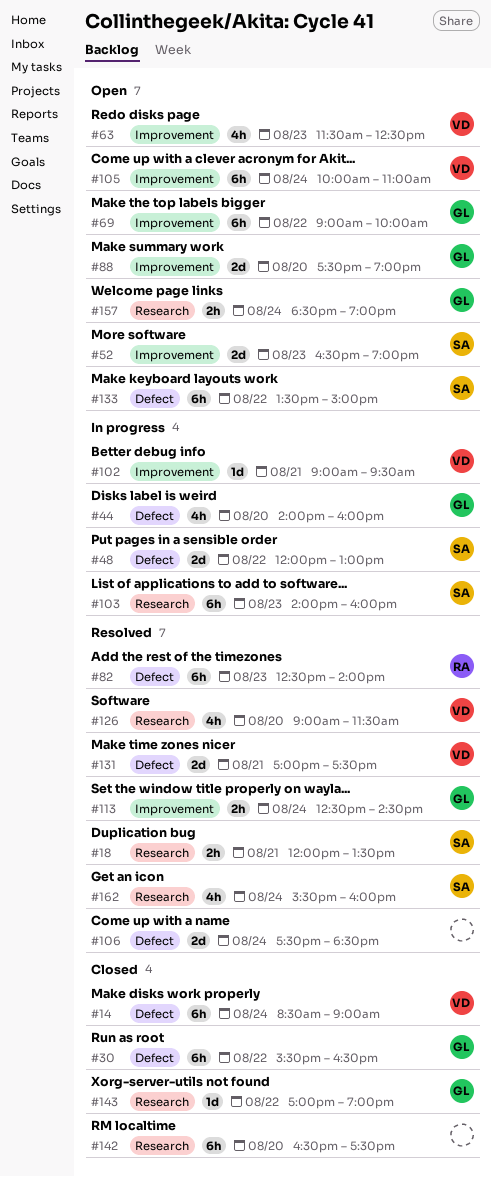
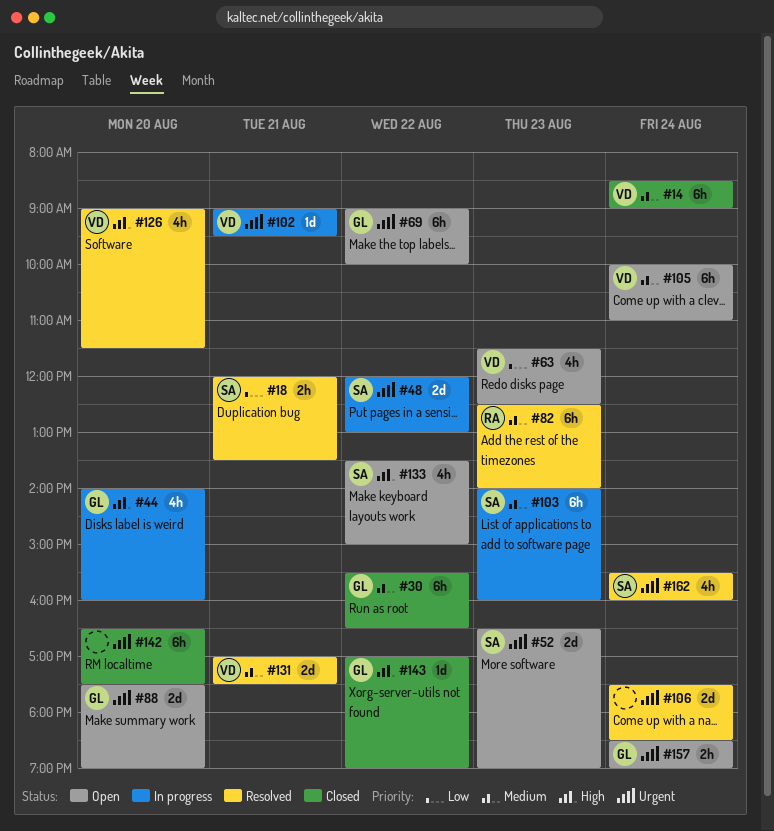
#113: present -> none
#133, estimate: 6h -> 4h

